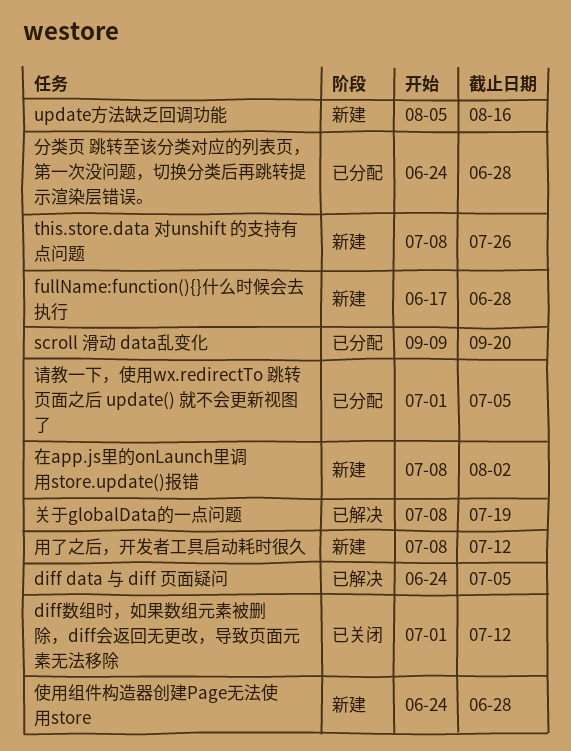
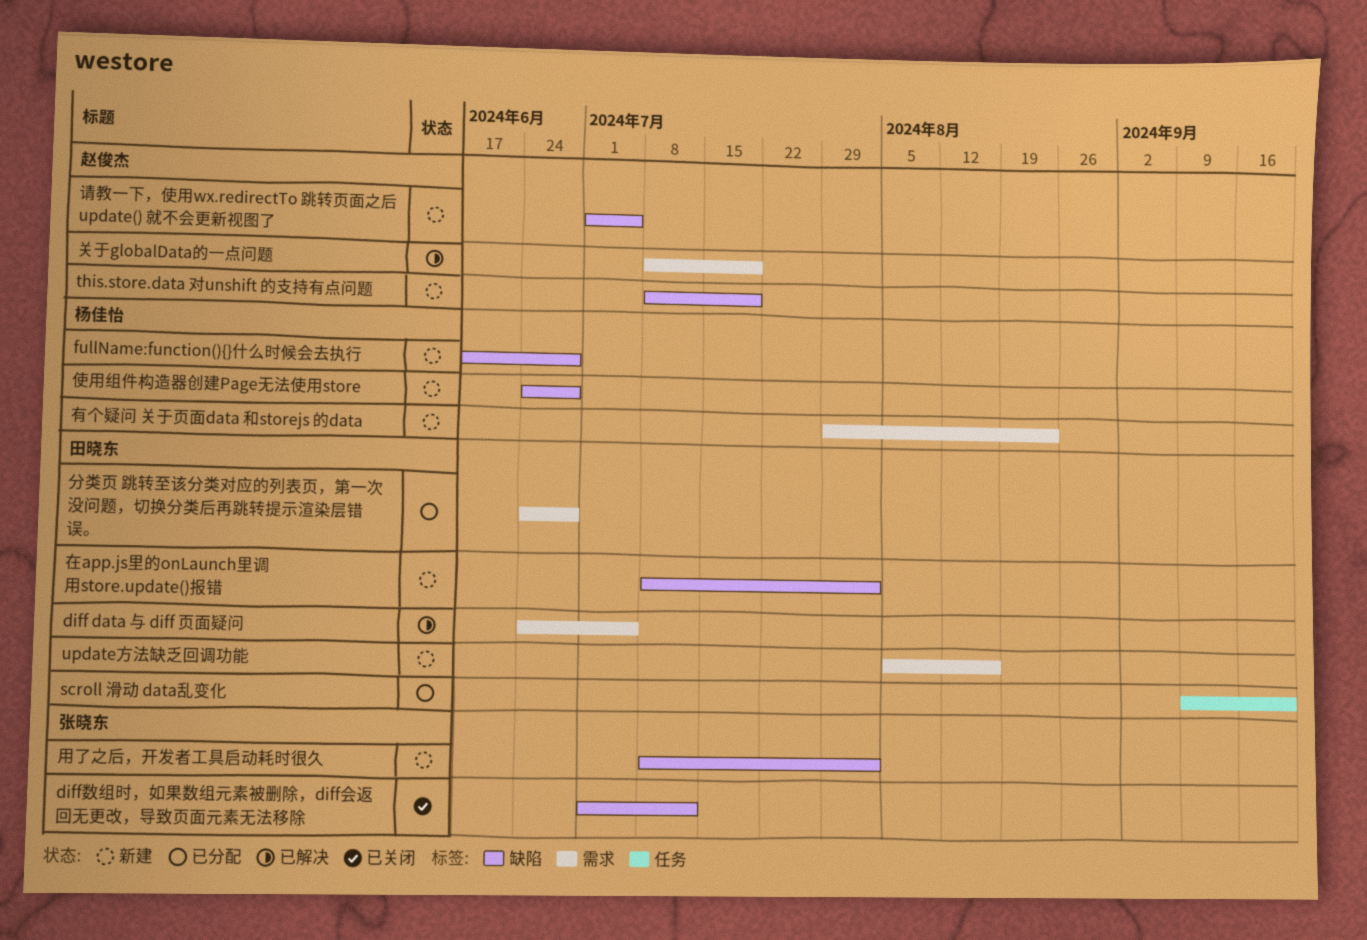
this.store.data 对unshift 的支持有点问题, due: Jul 26 -> Jul 19
有个疑问 关于页面data 和storejs 的data: none -> present
用了之后，开发者工具启动耗时很久, due: Jul 12 -> Aug 2
请教一下，使用wx.redirectTo 跳转页面之后 update() 就不会更新视图了, status: 已分配 -> 新建

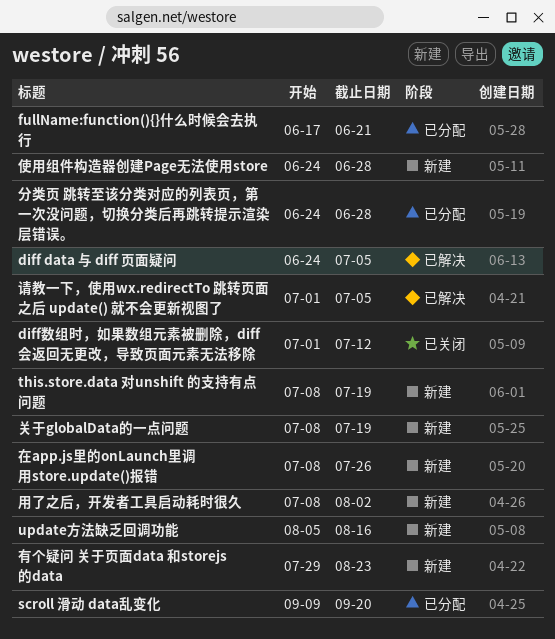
fullName:function(){}什么时候会去执行, status: 新建 -> 已分配
fullName:function(){}什么时候会去执行, due: Jun 28 -> Jun 21
关于globalData的一点问题, status: 已解决 -> 新建
在app.js里的onLaunch里调用store.update()报错, due: Aug 2 -> Jul 26
请教一下，使用wx.redirectTo 跳转页面之后 update() 就不会更新视图了, status: 新建 -> 已解决

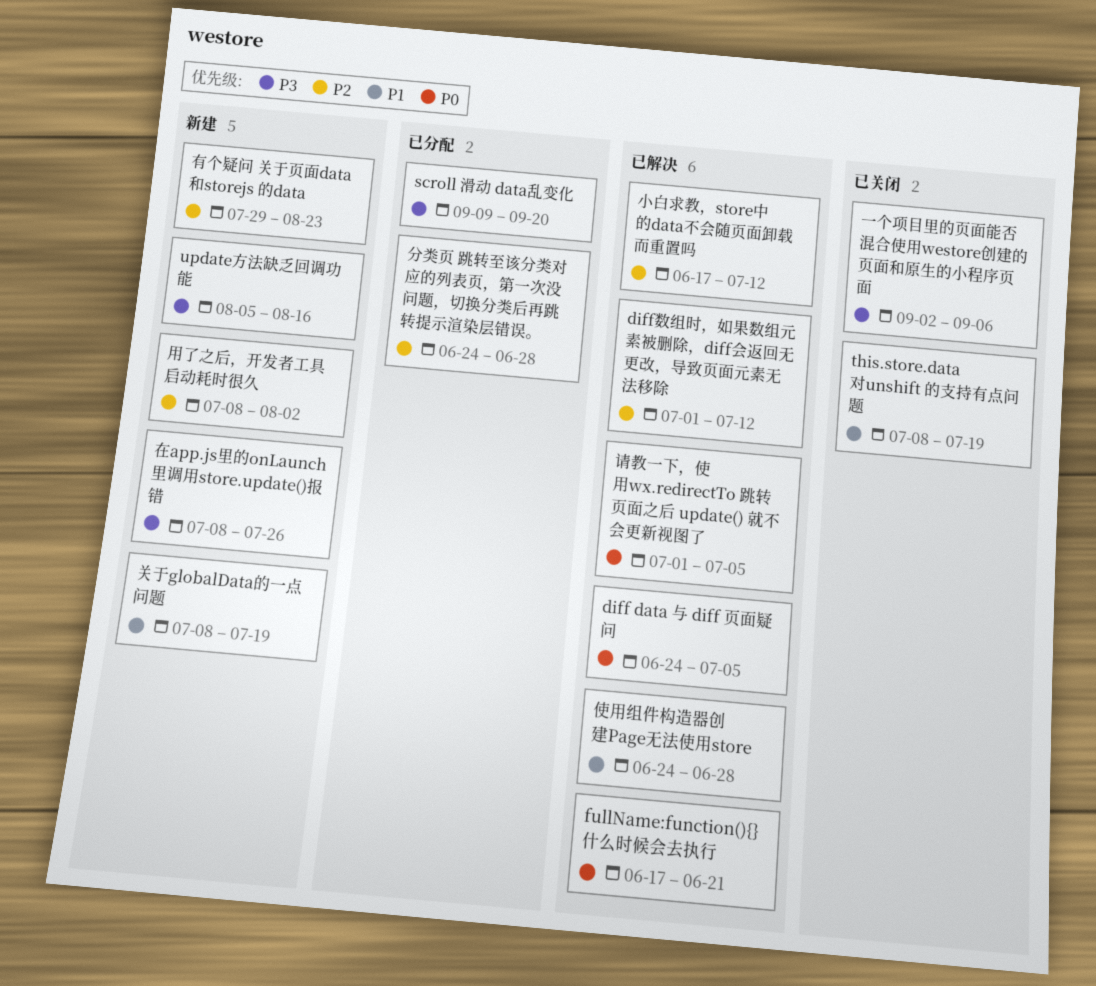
diff数组时，如果数组元素被删除，diff会返回无更改，导致页面元素无法移除, status: 已关闭 -> 已解决
fullName:function(){}什么时候会去执行, status: 已分配 -> 已解决
this.store.data 对unshift 的支持有点问题, status: 新建 -> 已关闭
一个项目里的页面能否混合使用westore创建的页面和原生的小程序页面: none -> present
使用组件构造器创建Page无法使用store, status: 新建 -> 已解决
小白求教，store中的data不会随页面卸载而重置吗: none -> present

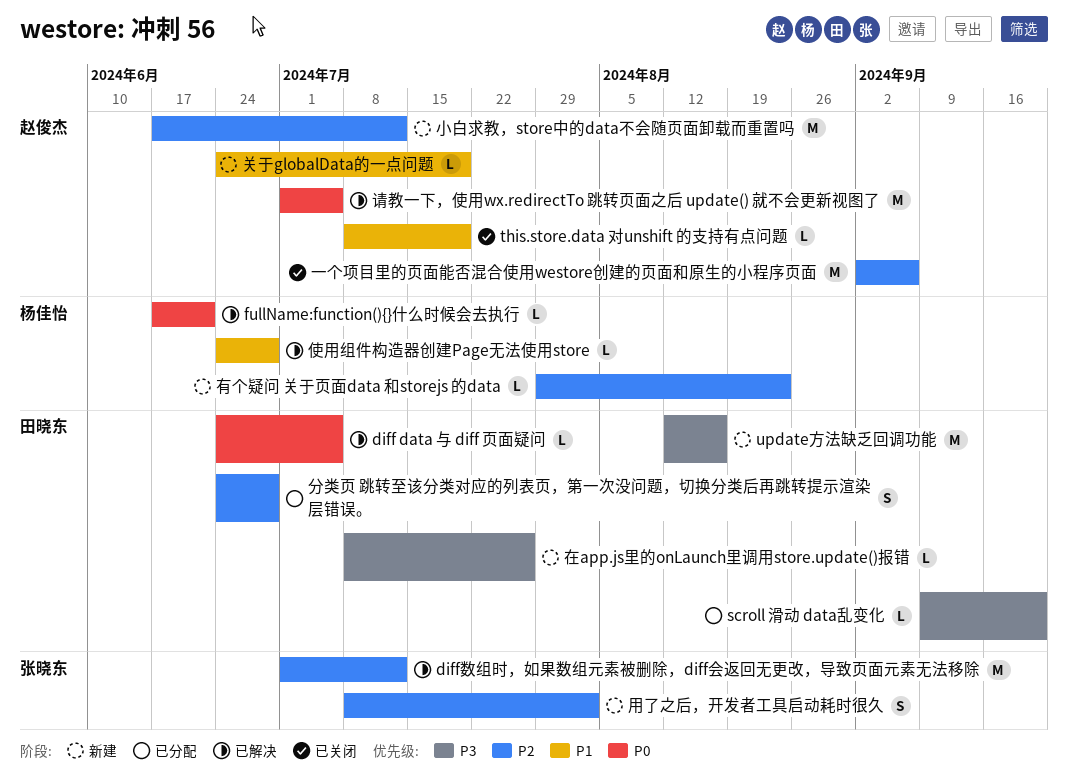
update方法缺乏回调功能, start: Aug 5 -> Aug 12
一个项目里的页面能否混合使用westore创建的页面和原生的小程序页面, priority: P3 -> P2
关于globalData的一点问题, start: Jul 8 -> Jun 24
小白求教，store中的data不会随页面卸载而重置吗, status: 已解决 -> 新建

